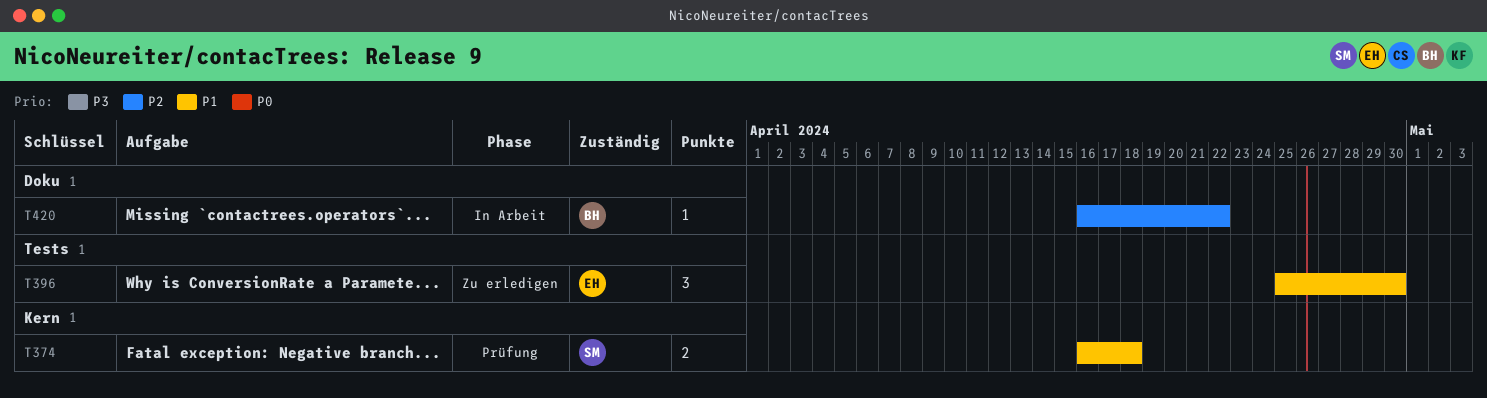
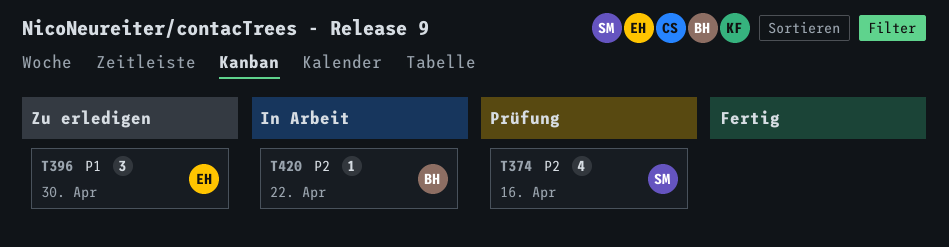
T374, priority: P1 -> P2
T374, estimate: 2 -> 4
T374, due: Apr 18 -> Apr 16

